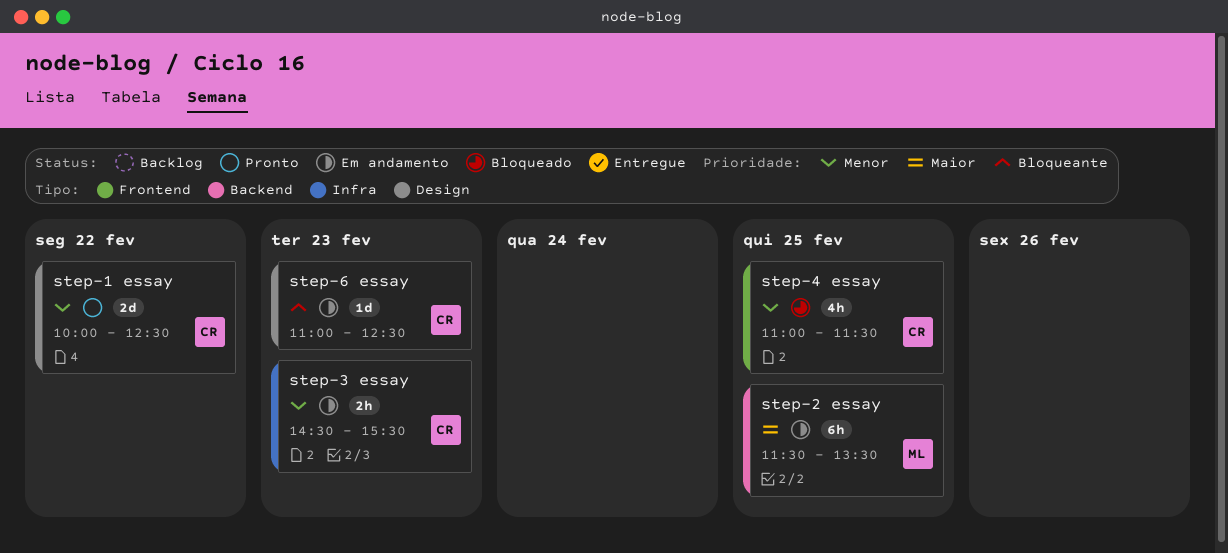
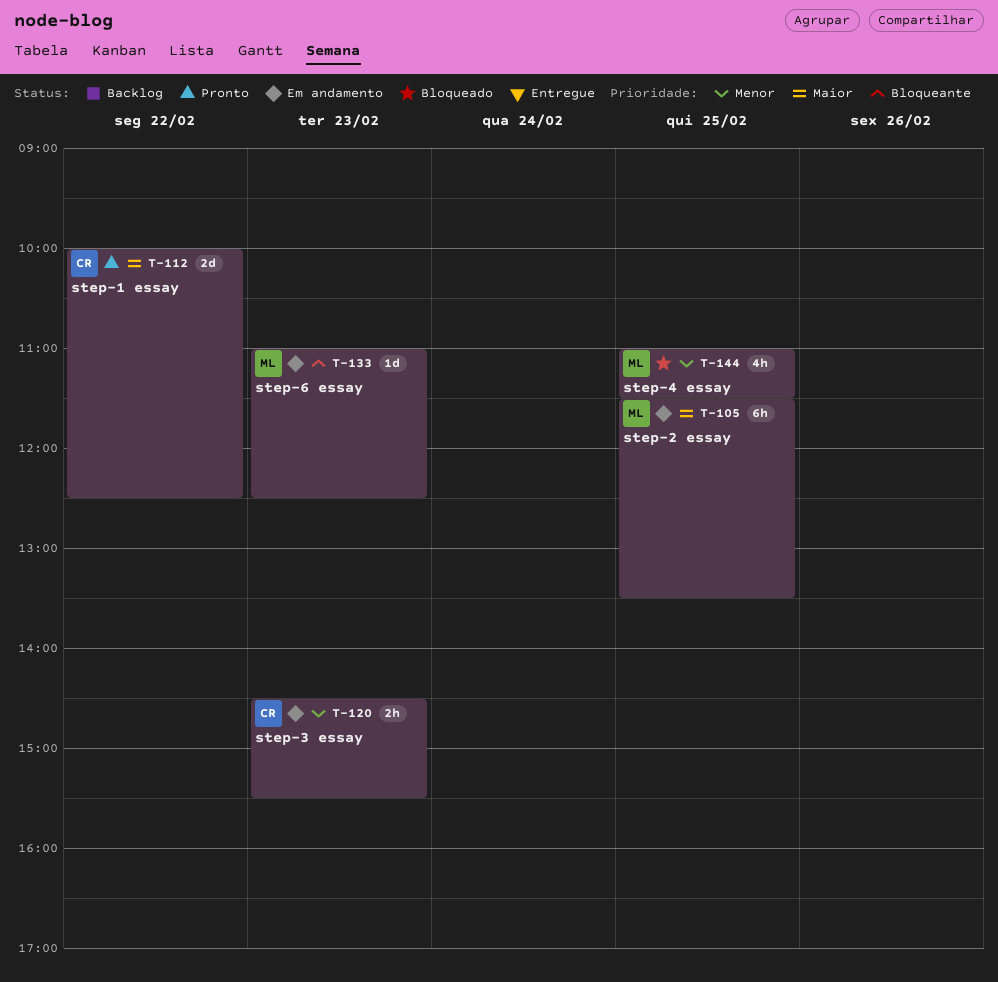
step-1 essay, priority: Menor -> Maior
step-4 essay, owner: CR -> ML
step-6 essay, owner: CR -> ML

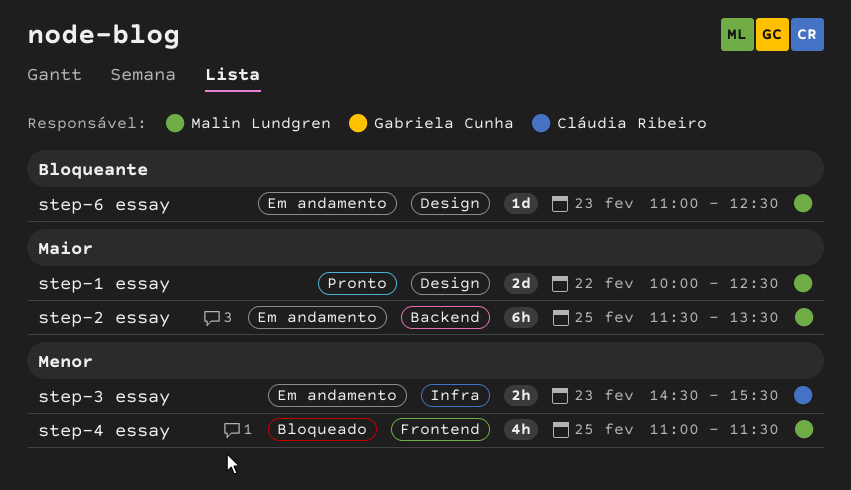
step-1 essay, owner: Cláudia Ribeiro -> Malin Lundgren

